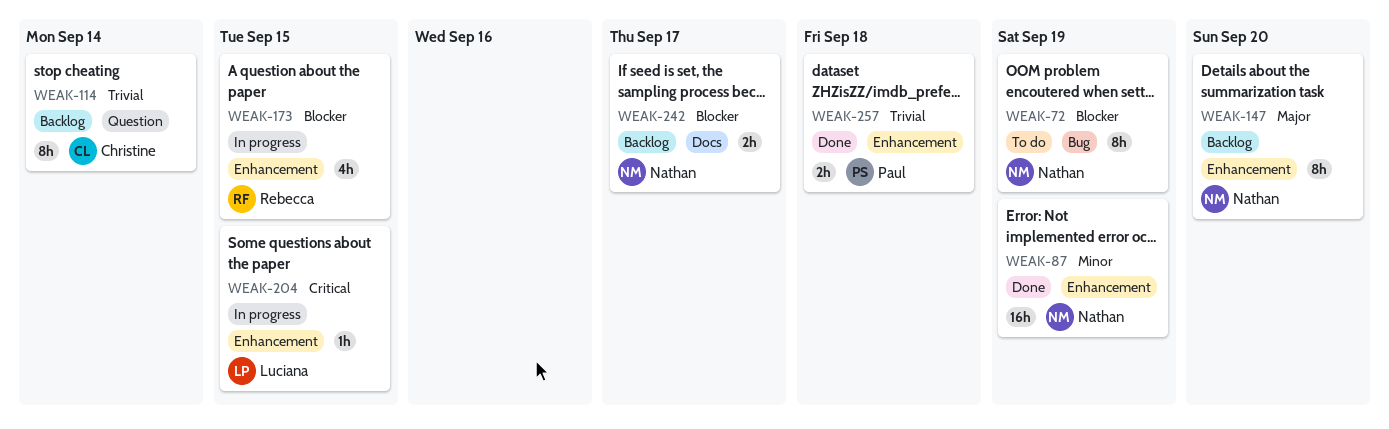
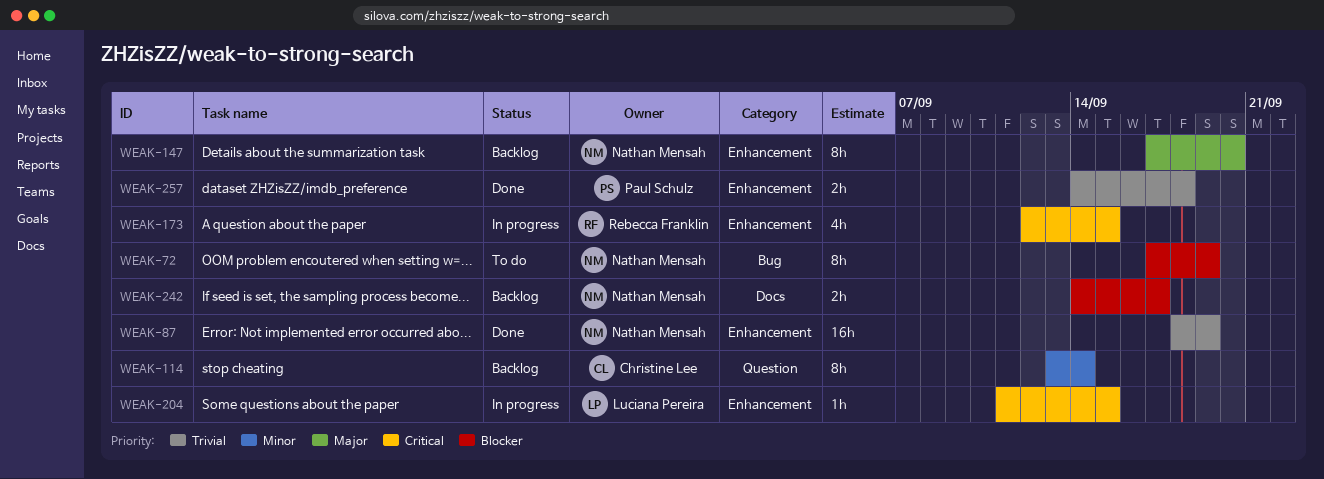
WEAK-87, priority: Minor -> Trivial
WEAK-114, priority: Trivial -> Minor
WEAK-173, priority: Blocker -> Critical

